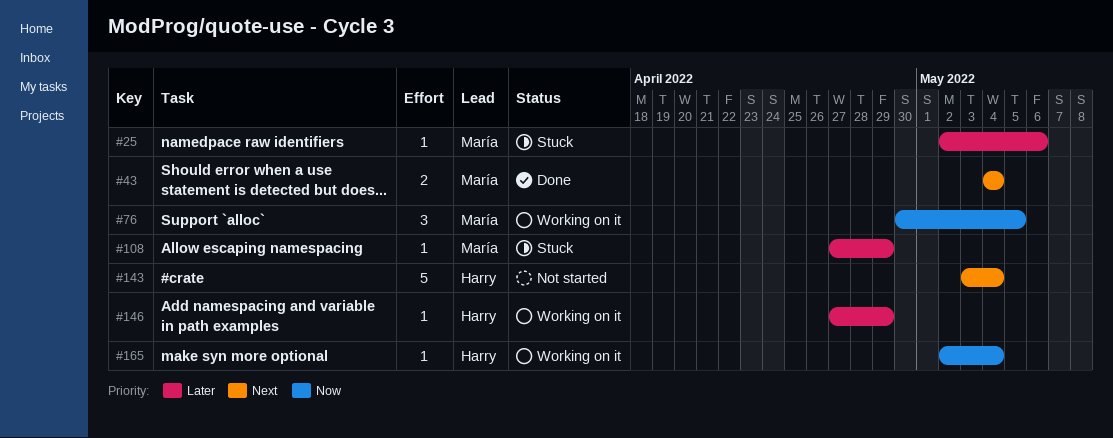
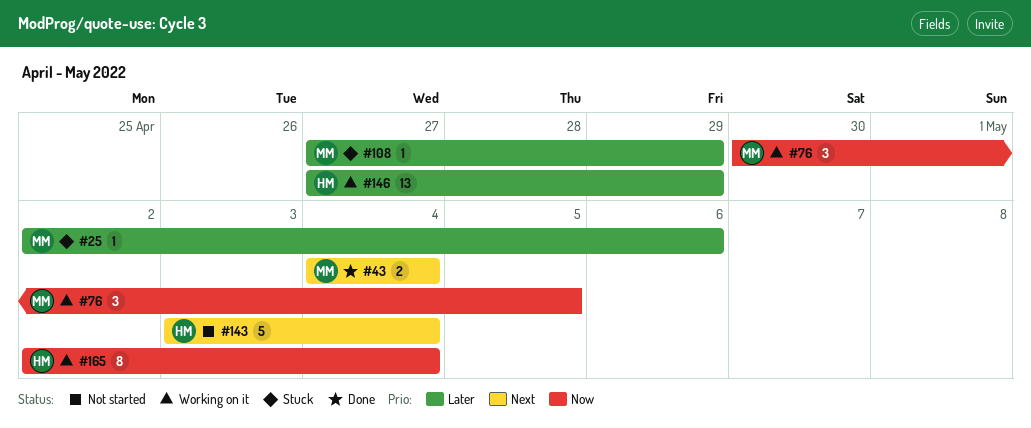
#146, estimate: 1 -> 13
#165, estimate: 1 -> 8

